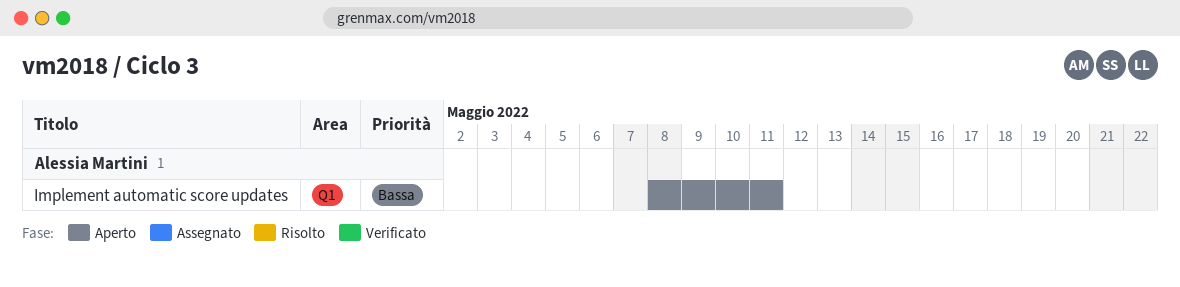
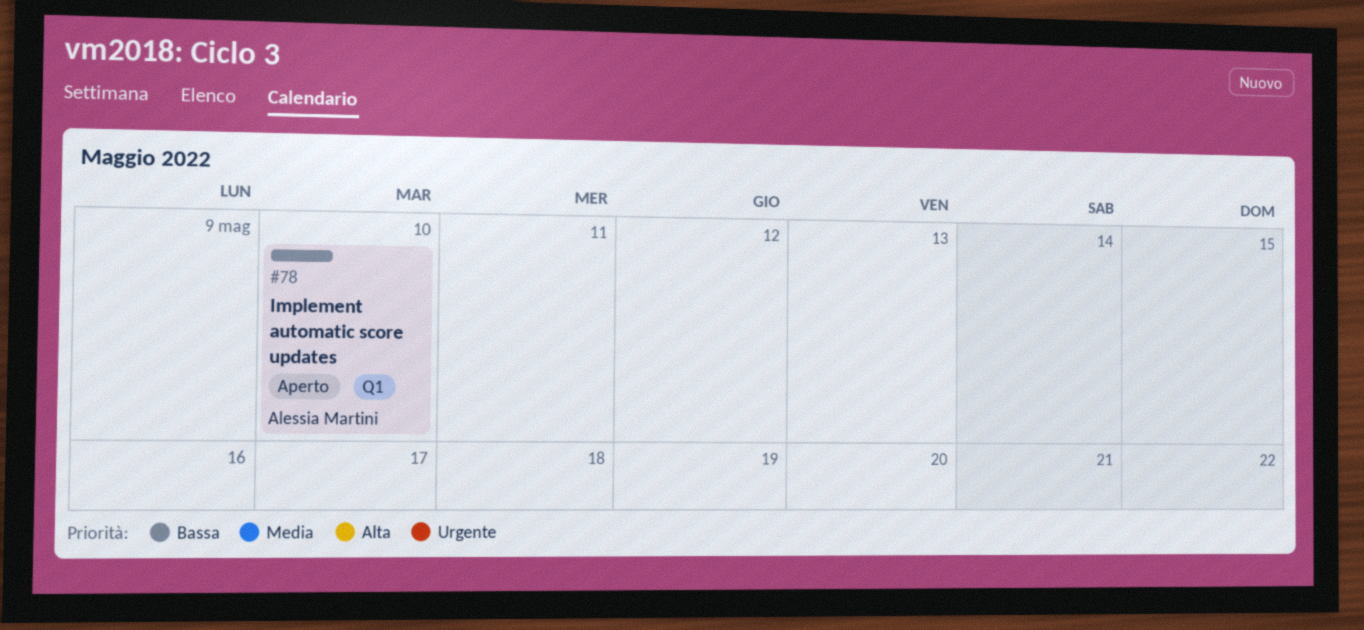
Implement automatic score updates, due: May 11 -> May 10

